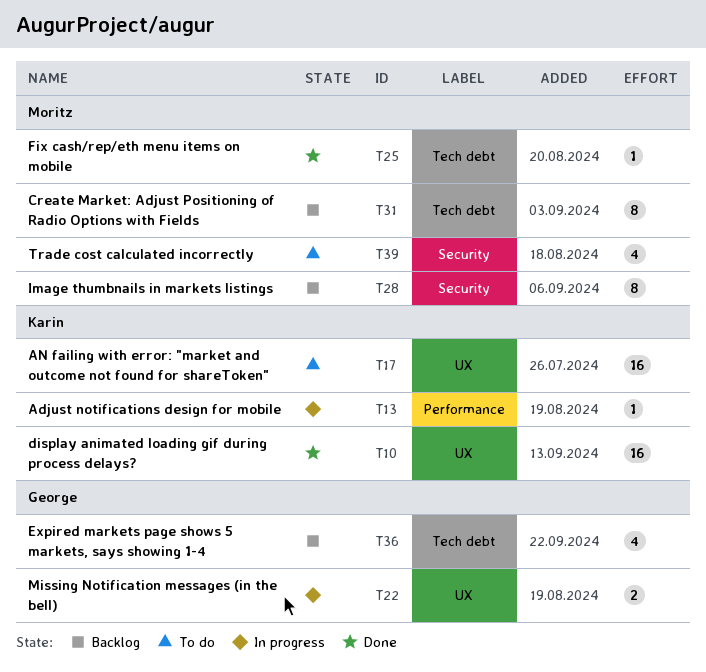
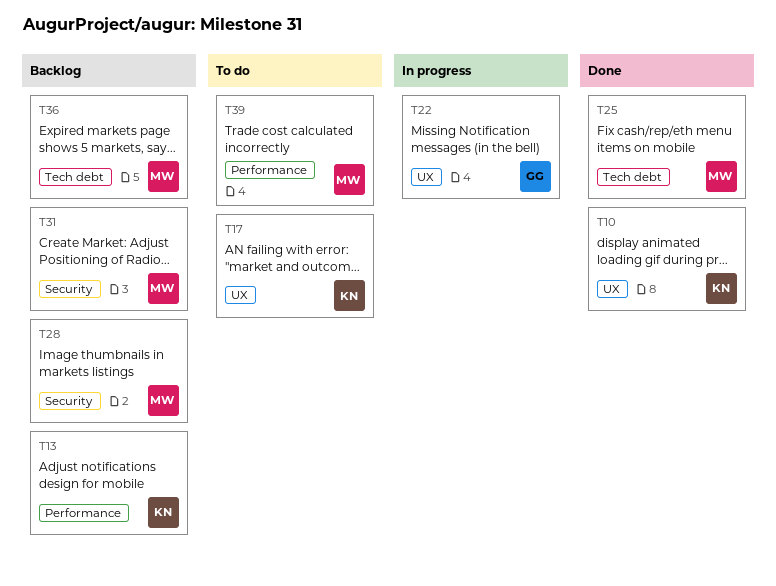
T13, status: In progress -> Backlog
T31, label: Tech debt -> Security
T36, owner: George -> Moritz
T39, label: Security -> Performance

